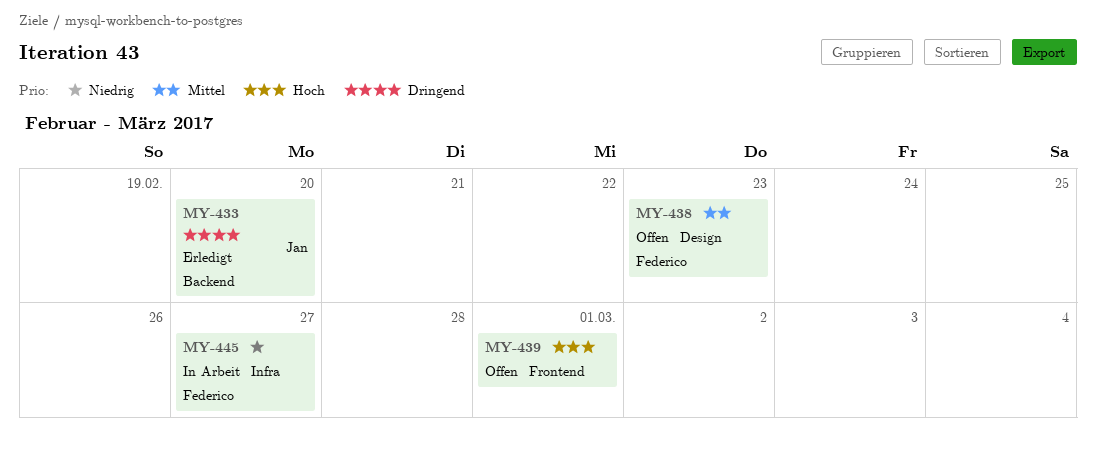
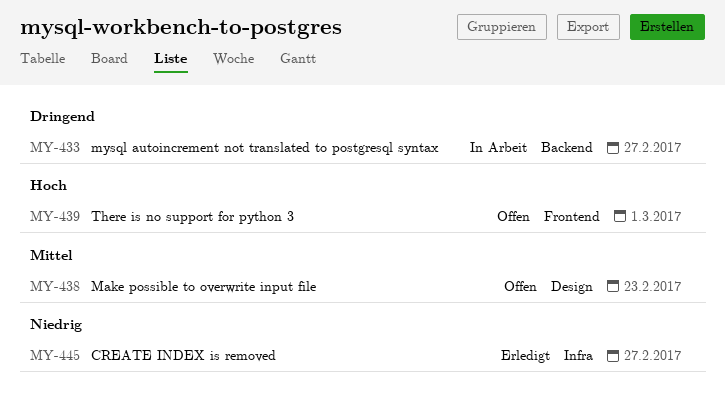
MY-433, status: Erledigt -> In Arbeit
MY-433, due: Feb 20 -> Feb 27
MY-445, status: In Arbeit -> Erledigt

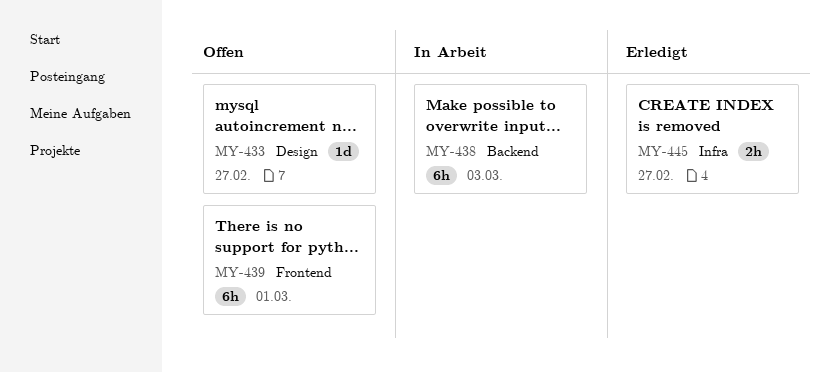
MY-433, status: In Arbeit -> Offen
MY-433, label: Backend -> Design
MY-438, status: Offen -> In Arbeit
MY-438, label: Design -> Backend
MY-438, due: Feb 23 -> Mar 3

